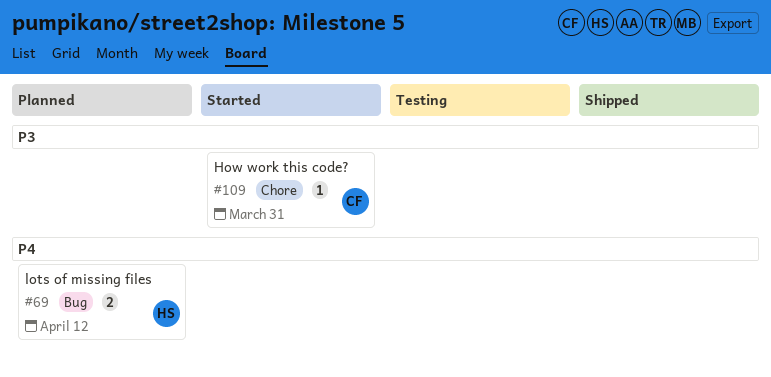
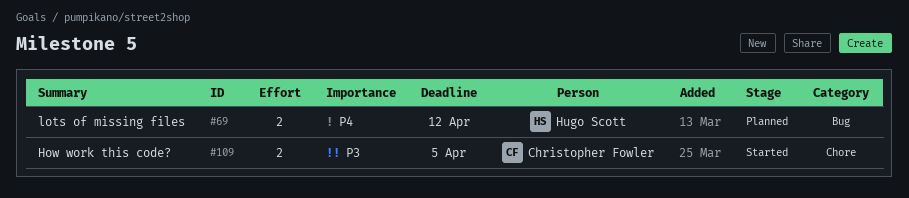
#109, estimate: 1 -> 2
#109, due: Mar 31 -> Apr 5

